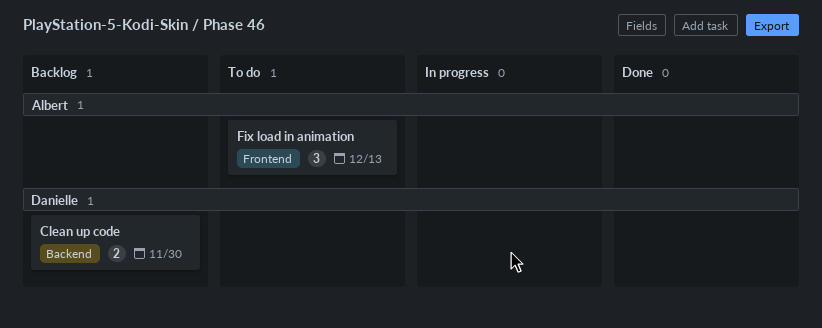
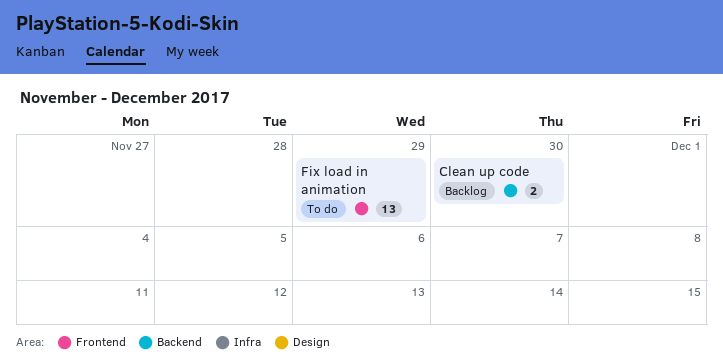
Fix load in animation, estimate: 3 -> 13
Fix load in animation, due: Dec 13 -> Nov 29

